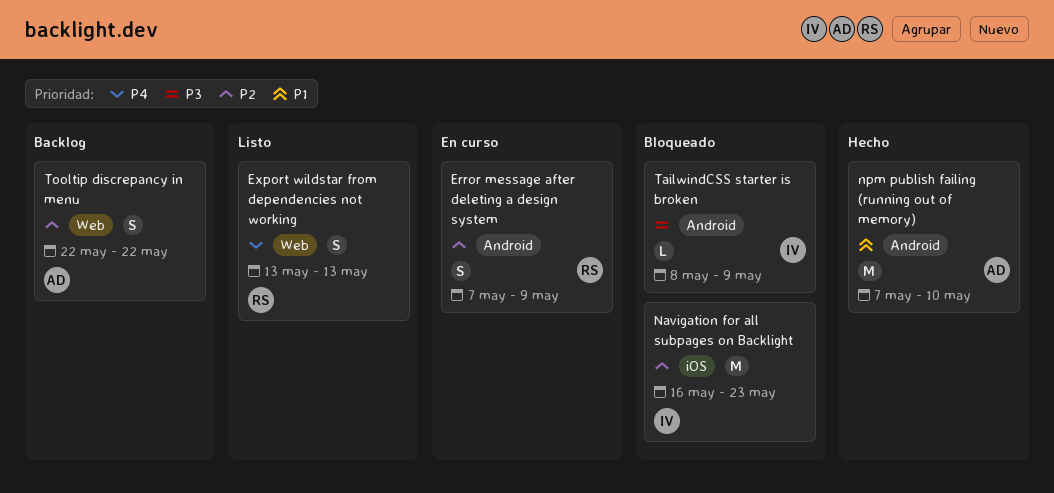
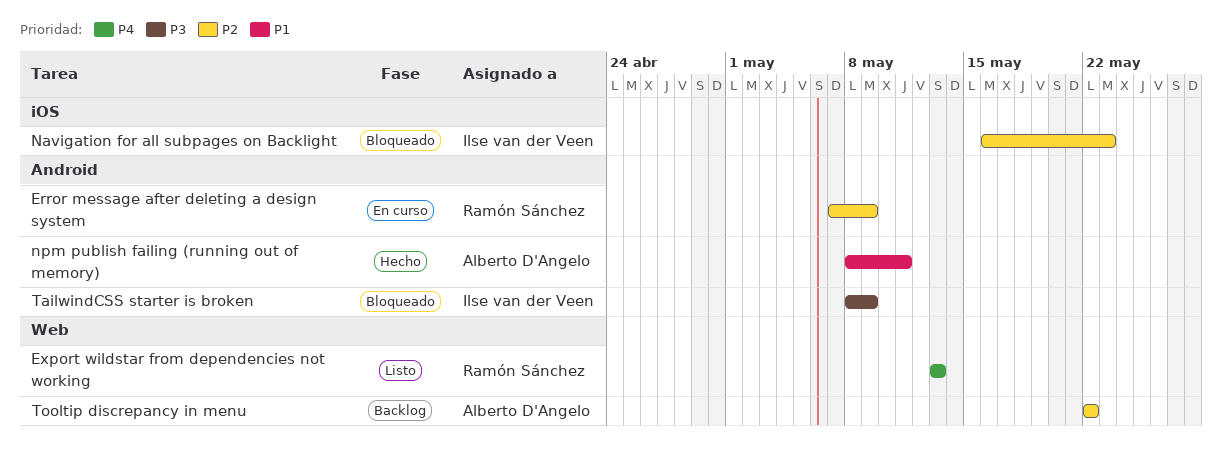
npm publish failing (running out of memory), start: May 7 -> May 8
npm publish failing (running out of memory), due: May 10 -> May 11

